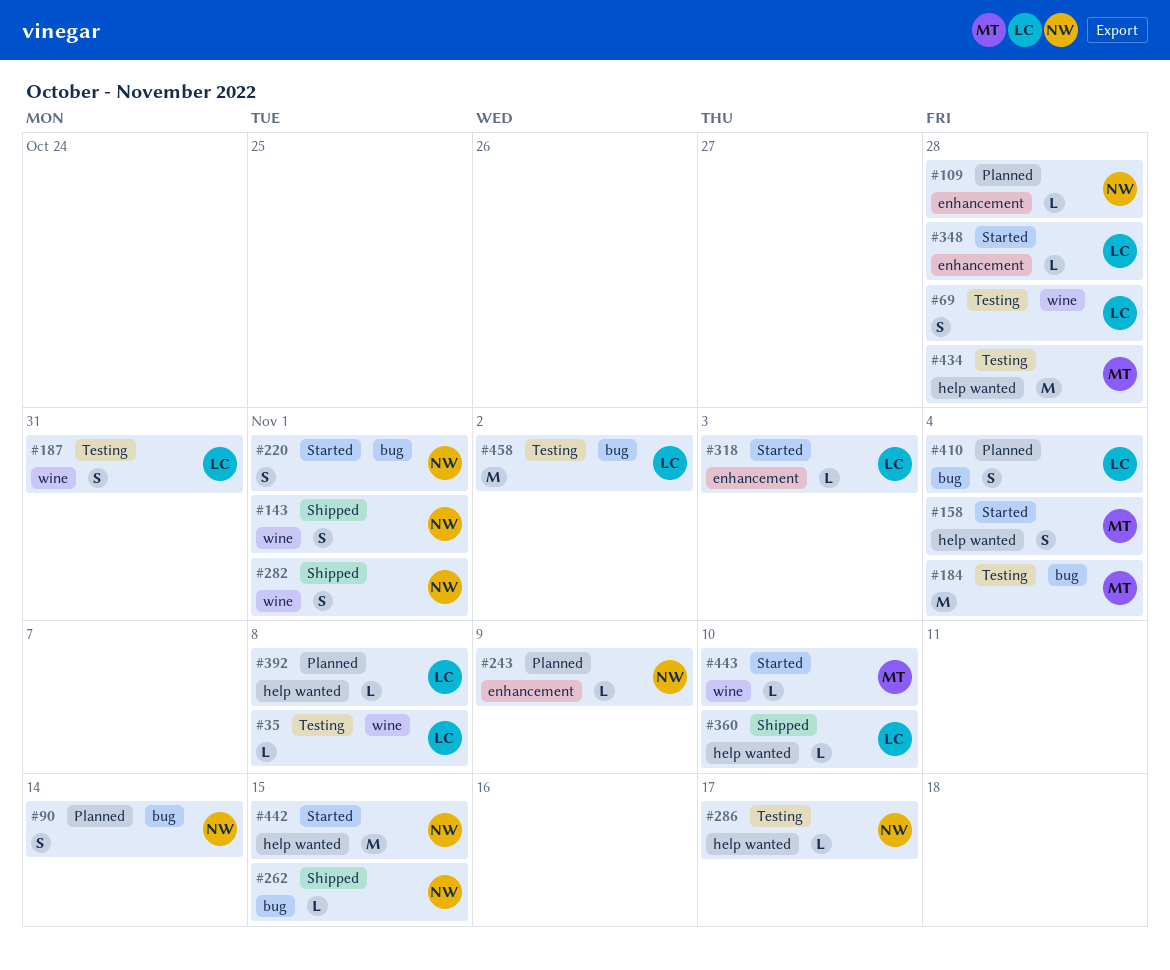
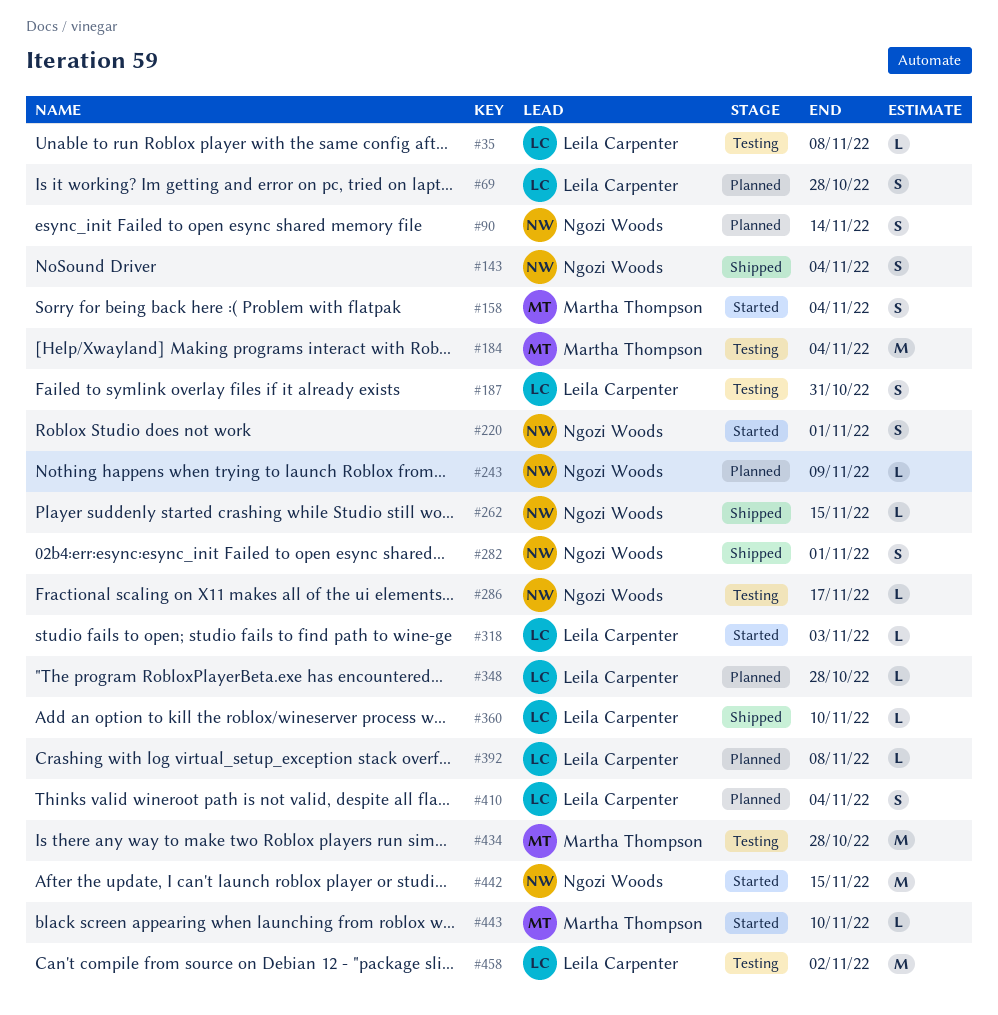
#69, status: Testing -> Planned
#109: present -> none
#143, due: Nov 1 -> Nov 4
#348, status: Started -> Planned

